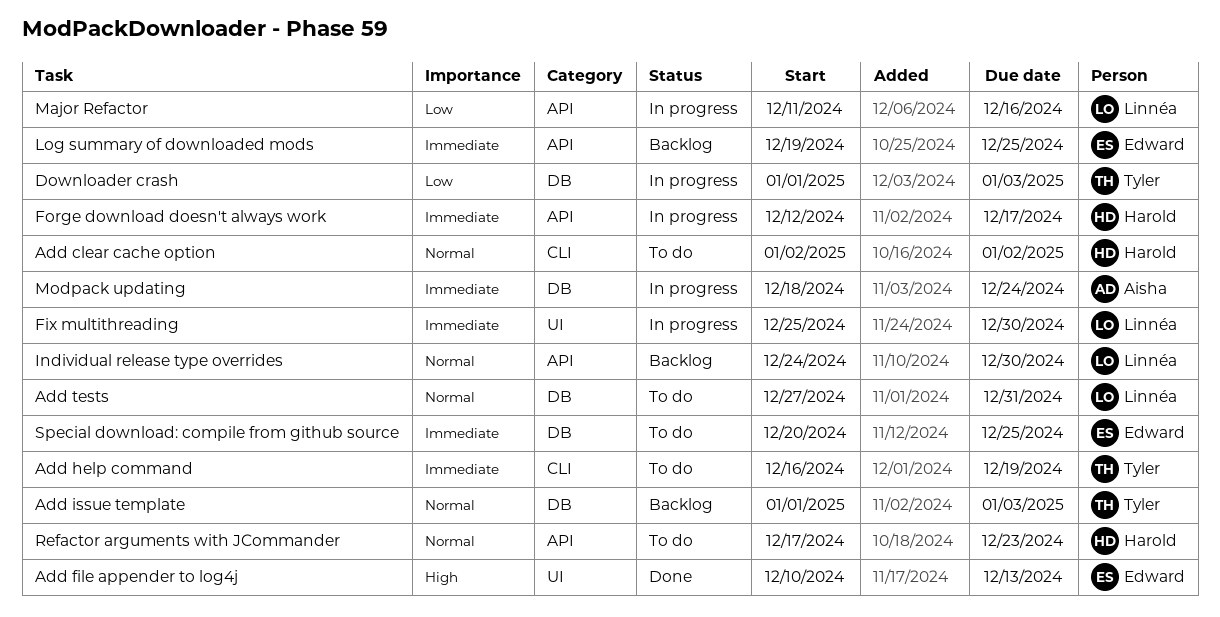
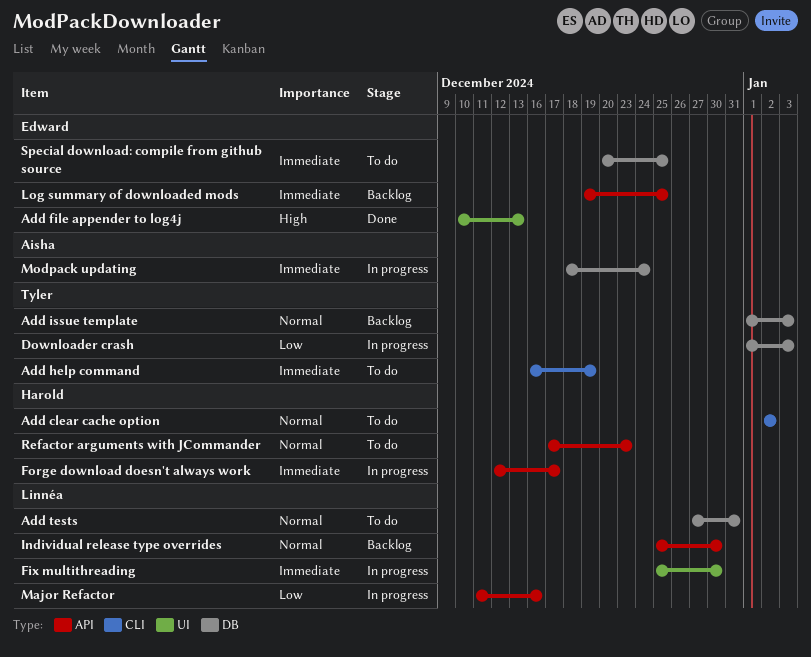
Individual release type overrides, start: Dec 24 -> Dec 25

